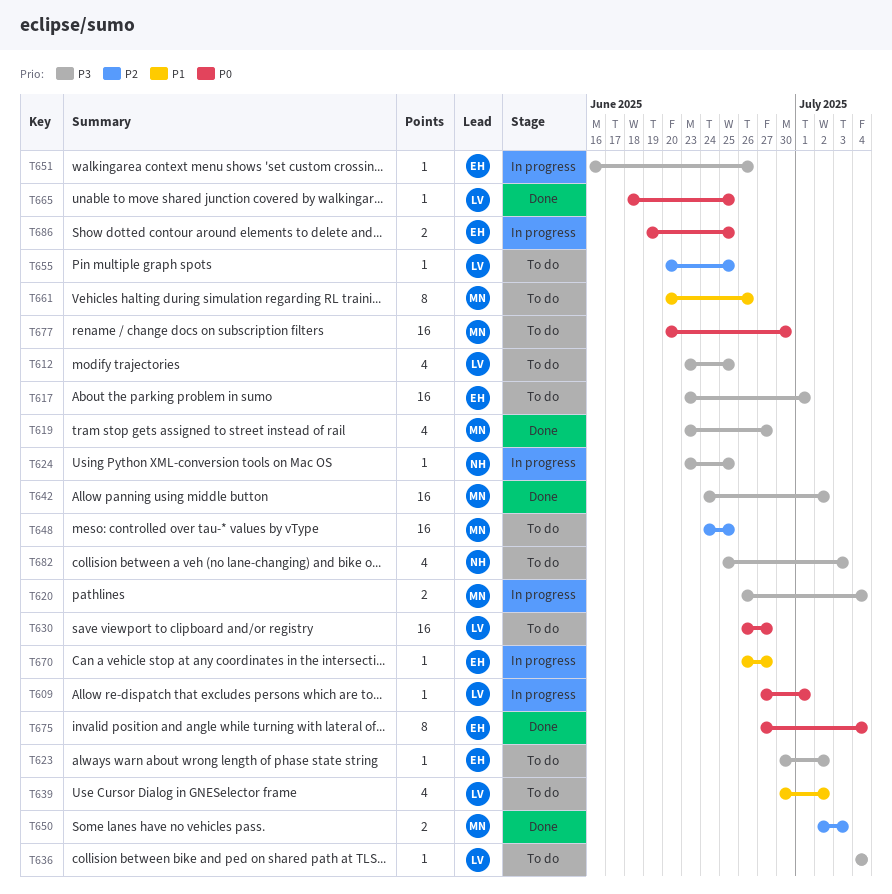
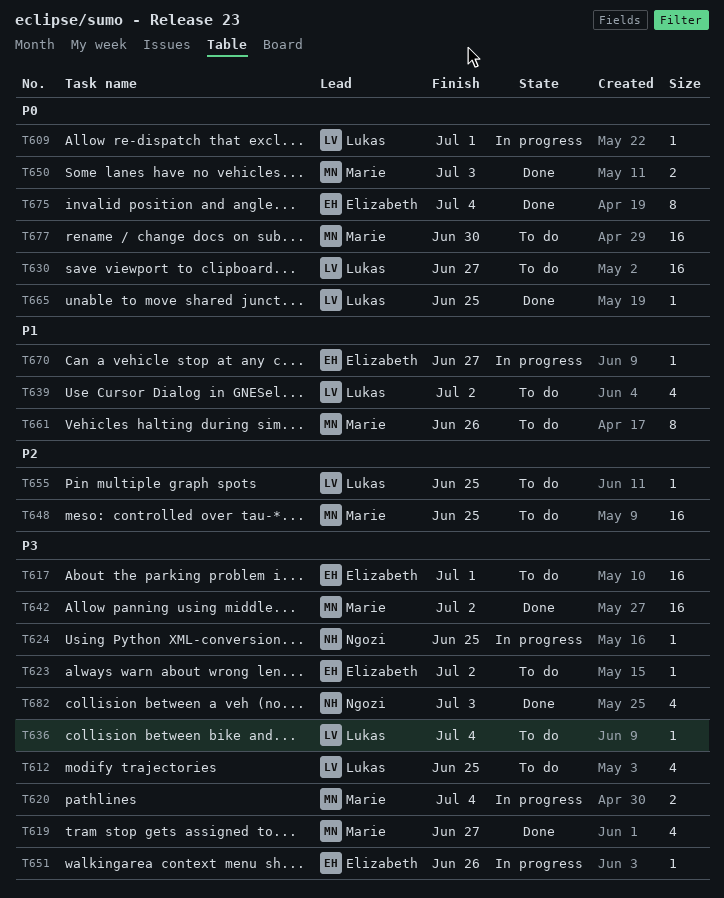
T650, priority: P2 -> P0
T682, status: To do -> Done
T686: present -> none

